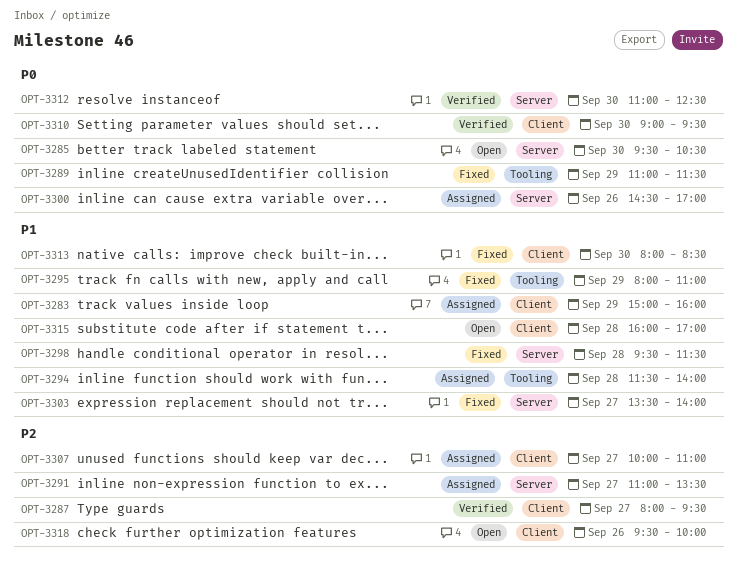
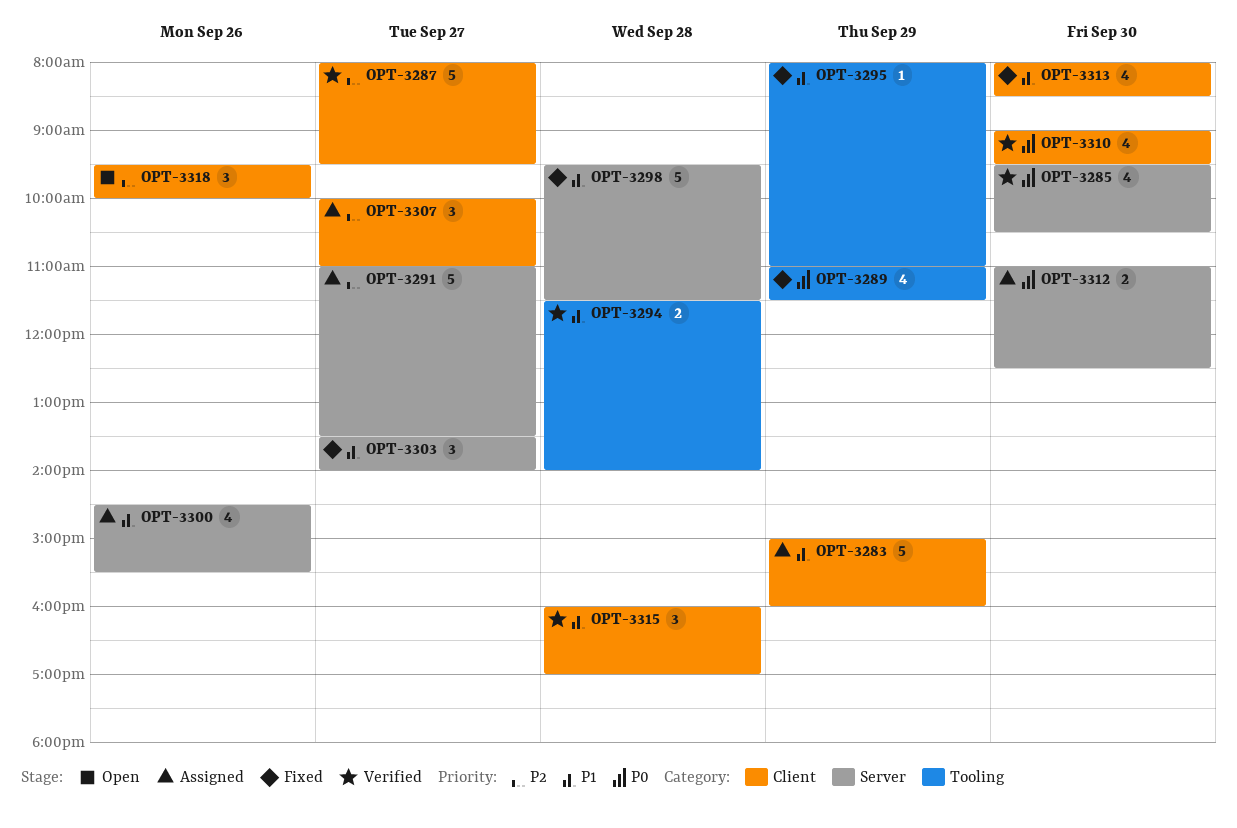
OPT-3285, status: Open -> Verified
OPT-3294, status: Assigned -> Verified
OPT-3300, priority: P0 -> P1
OPT-3300, ends: 17:00 -> 15:30
OPT-3312, status: Verified -> Assigned
OPT-3315, status: Open -> Verified

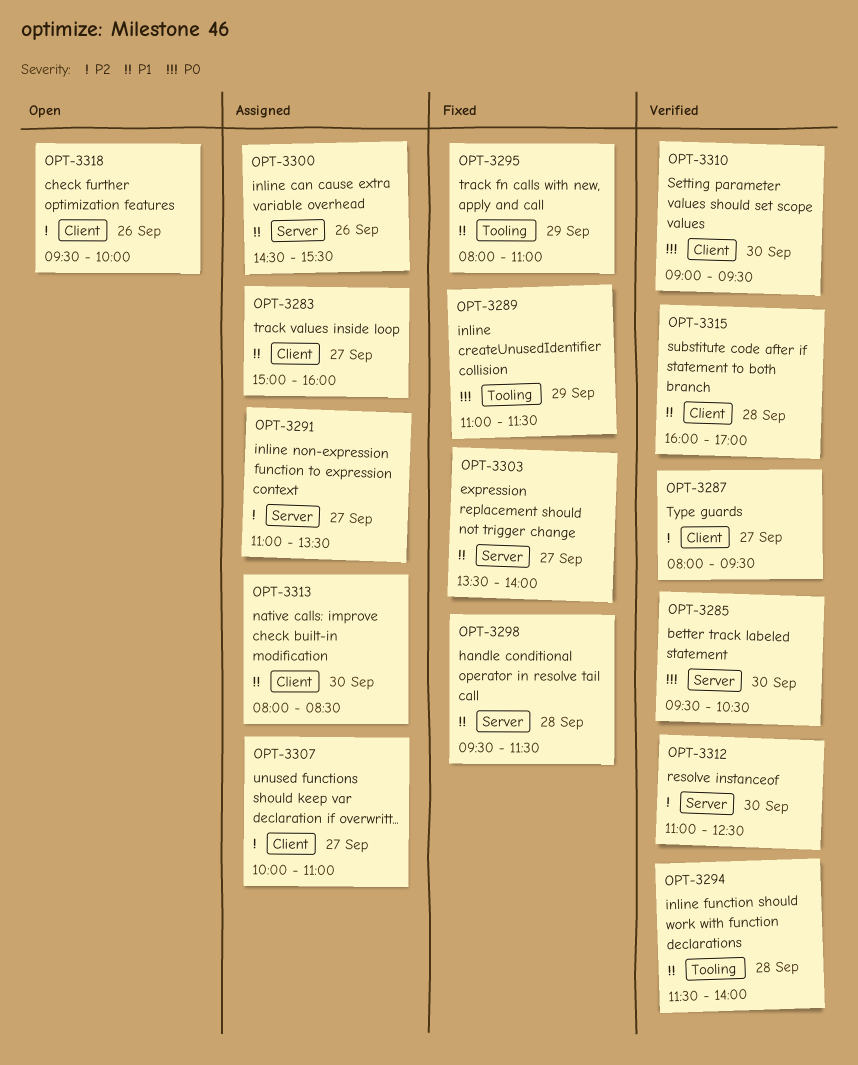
OPT-3283, day: Sep 29 -> Sep 27
OPT-3312, status: Assigned -> Verified
OPT-3312, priority: P0 -> P2
OPT-3313, status: Fixed -> Assigned

